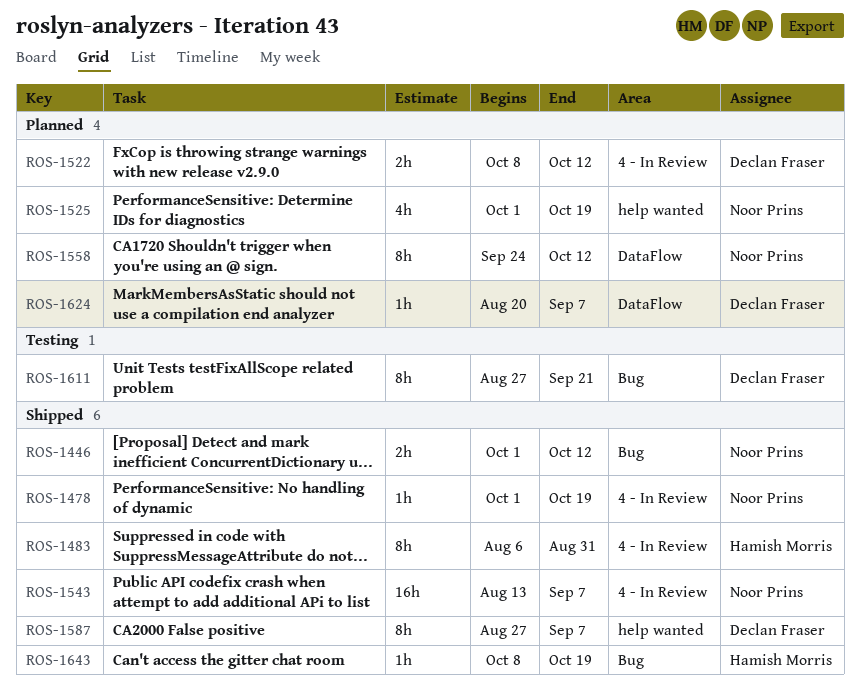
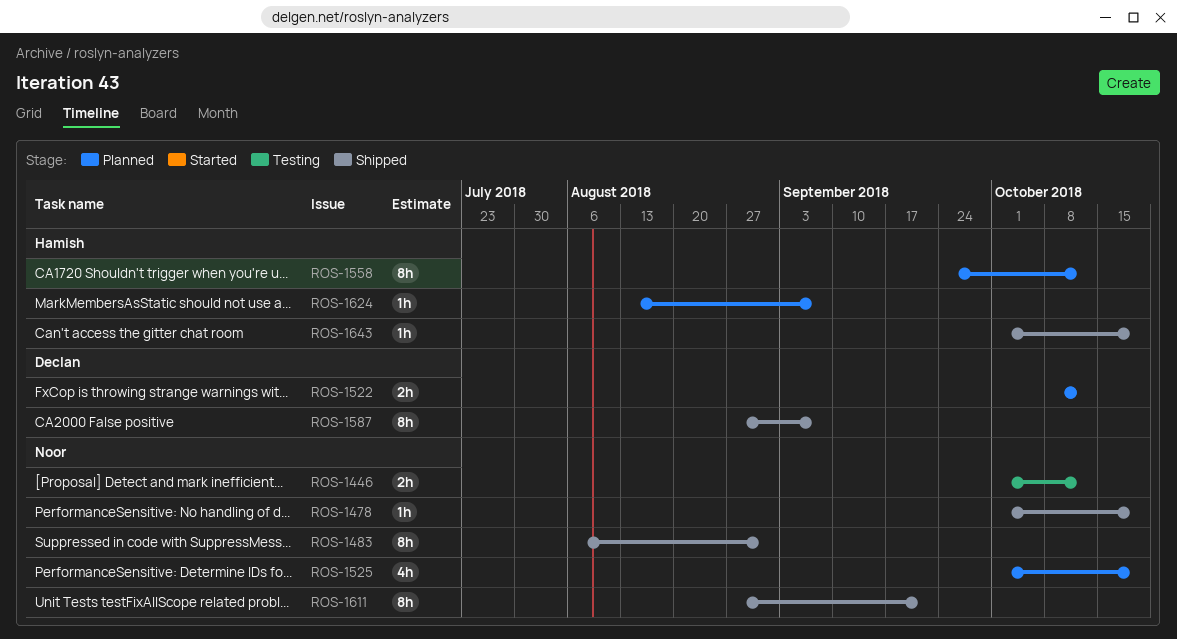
ROS-1446, status: Shipped -> Testing
ROS-1483, owner: Hamish Morris -> Noor Prins
ROS-1543: present -> none
ROS-1558, owner: Noor Prins -> Hamish Morris
ROS-1611, status: Testing -> Shipped
ROS-1611, owner: Declan Fraser -> Noor Prins
ROS-1624, owner: Declan Fraser -> Hamish Morris
ROS-1624, start: Aug 20 -> Aug 13
ROS-1643, start: Oct 8 -> Oct 1

